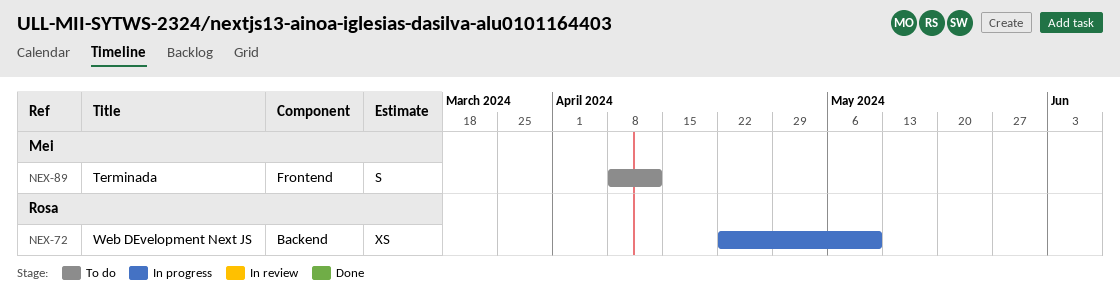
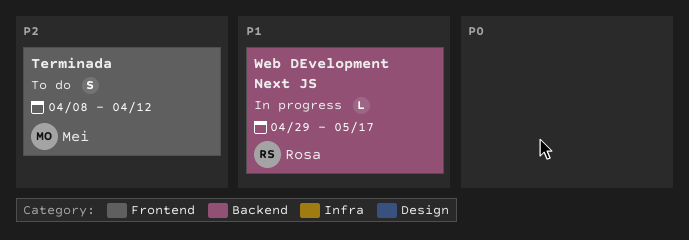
Web DEvelopment Next JS, estimate: XS -> L
Web DEvelopment Next JS, start: Apr 22 -> Apr 29
Web DEvelopment Next JS, due: May 10 -> May 17

